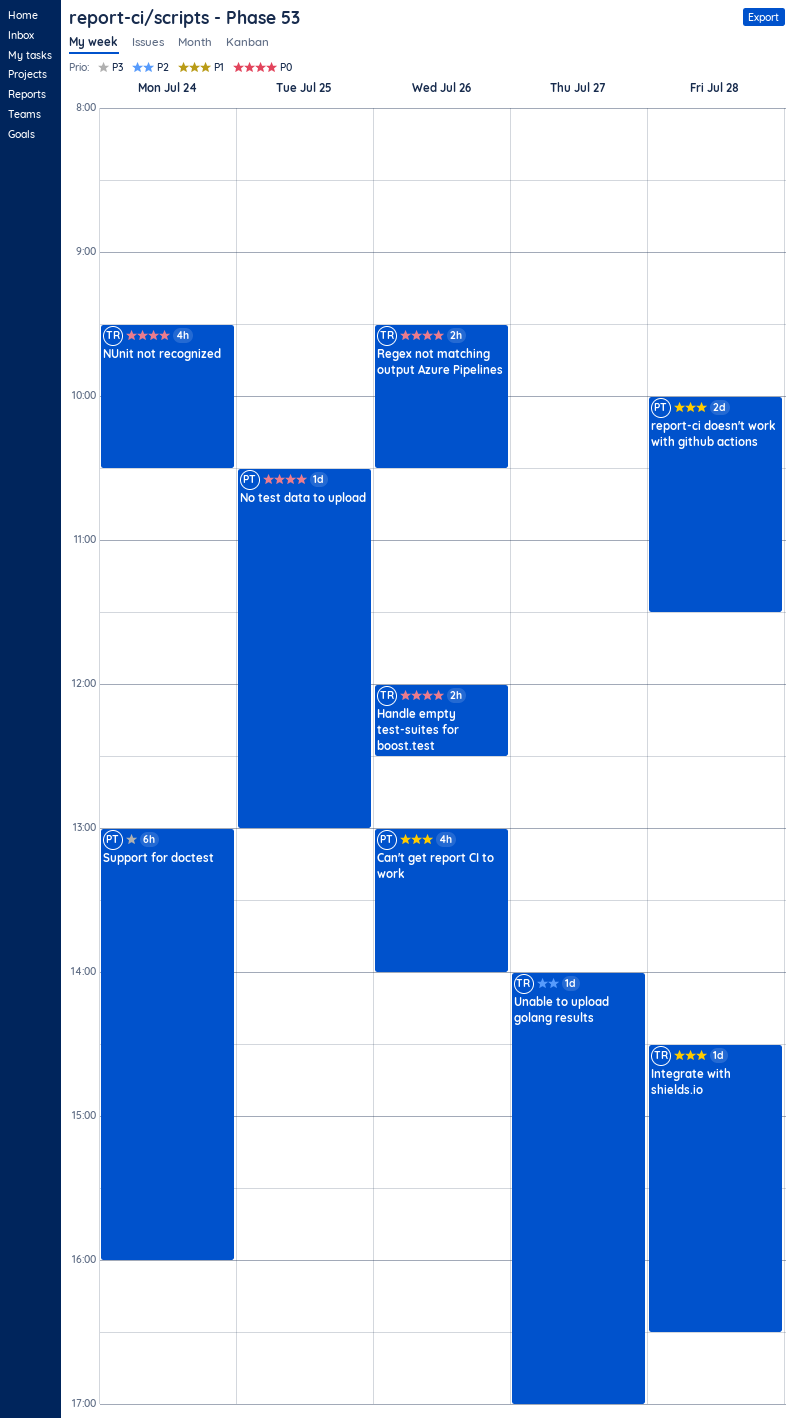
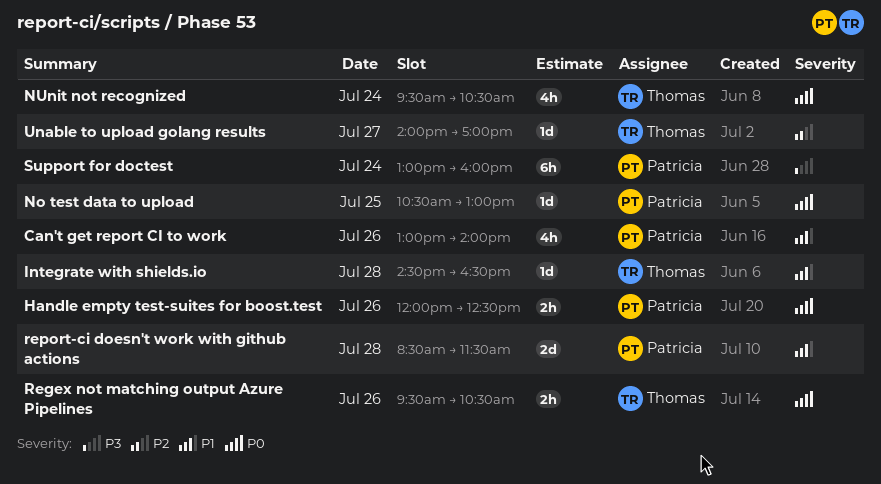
Handle empty test-suites for boost.test, owner: Thomas -> Patricia
report-ci doesn't work with github actions, begins: 10:00 -> 08:30

